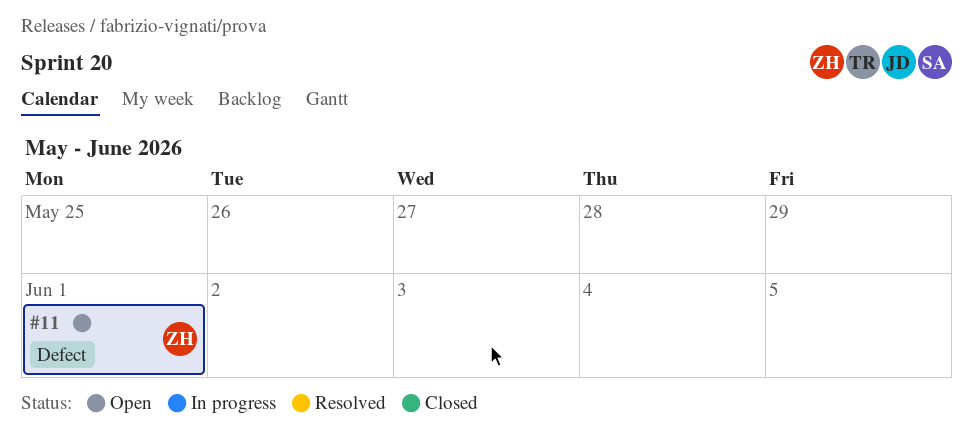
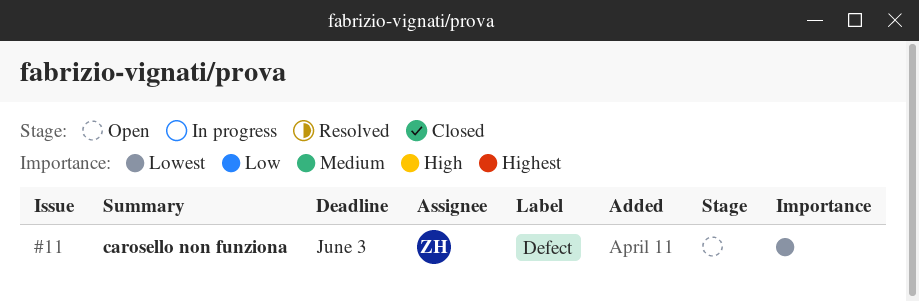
#11, due: Jun 1 -> Jun 3

